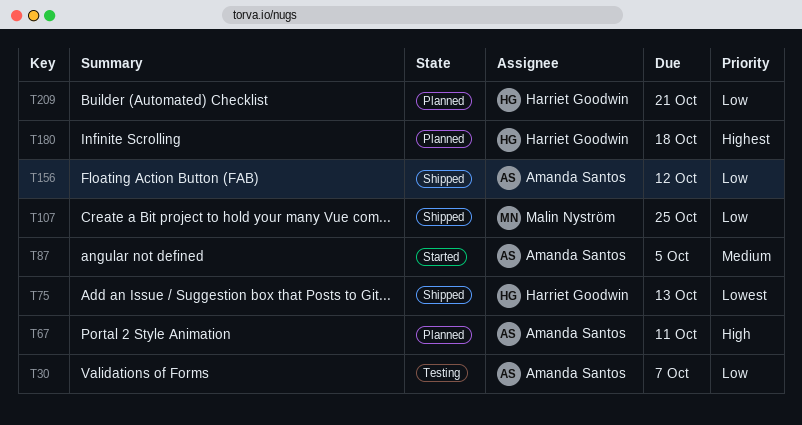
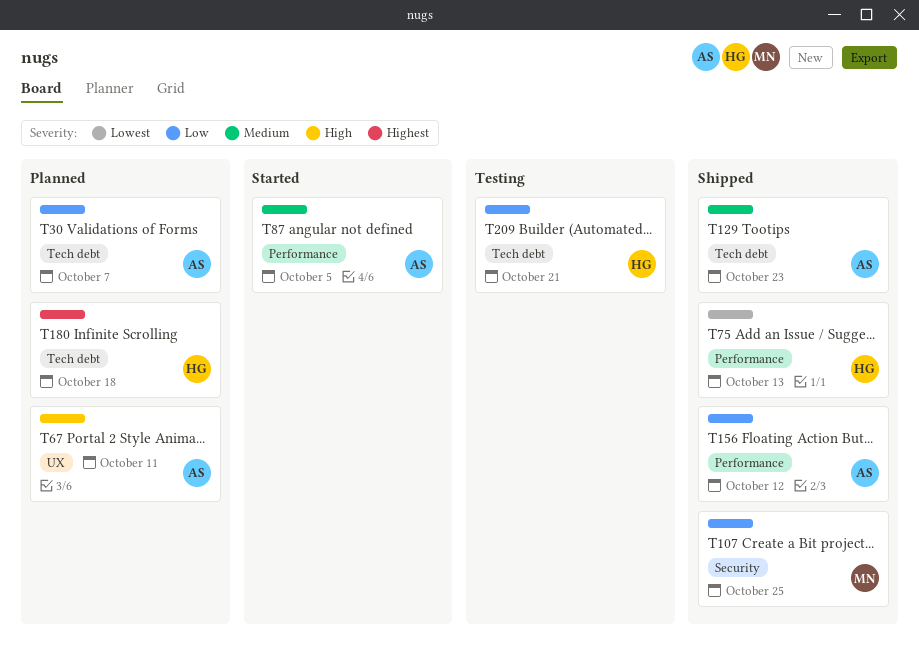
T30, status: Testing -> Planned
T129: none -> present
T209, status: Planned -> Testing

